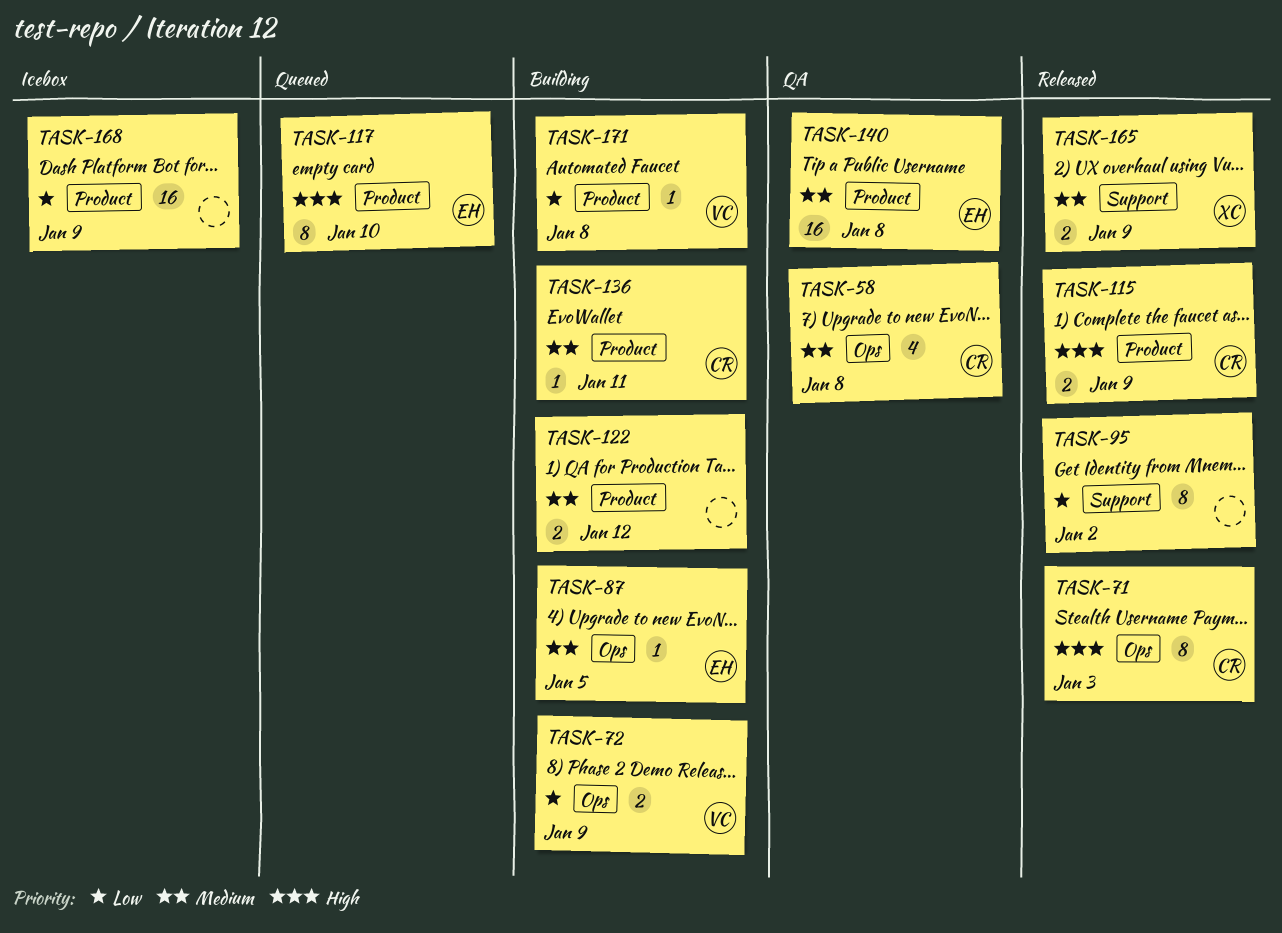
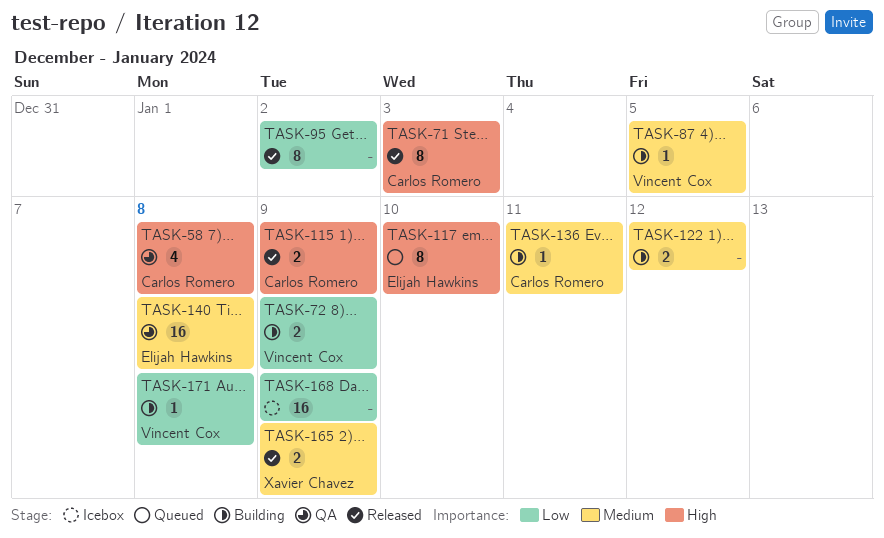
TASK-58, priority: Medium -> High
TASK-87, owner: Elijah Hawkins -> Vincent Cox

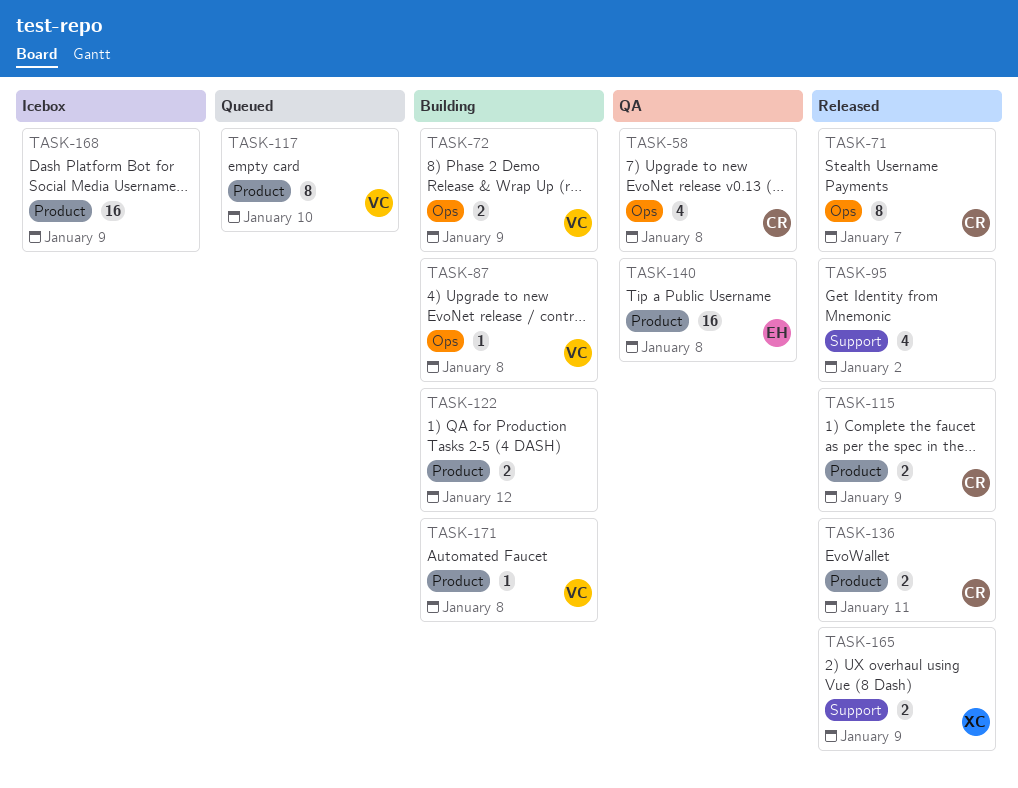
TASK-71, due: Jan 3 -> Jan 7
TASK-87, due: Jan 5 -> Jan 8
TASK-95, estimate: 8 -> 4
TASK-117, owner: Elijah Hawkins -> Vincent Cox
TASK-136, status: Building -> Released
TASK-136, estimate: 1 -> 2

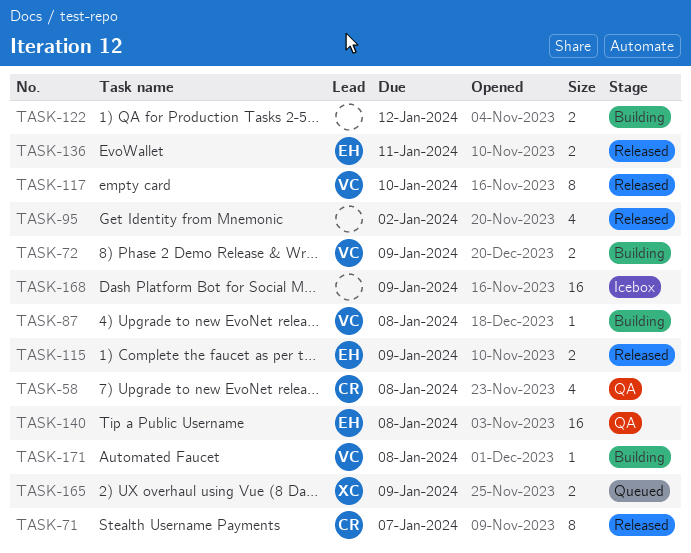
TASK-115, owner: CR -> EH
TASK-117, status: Queued -> Released
TASK-136, owner: CR -> EH
TASK-165, status: Released -> Queued

